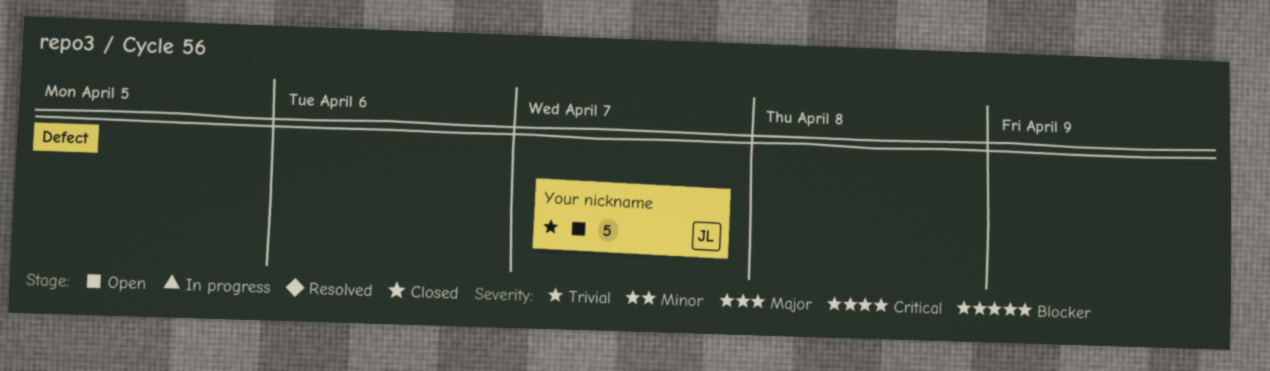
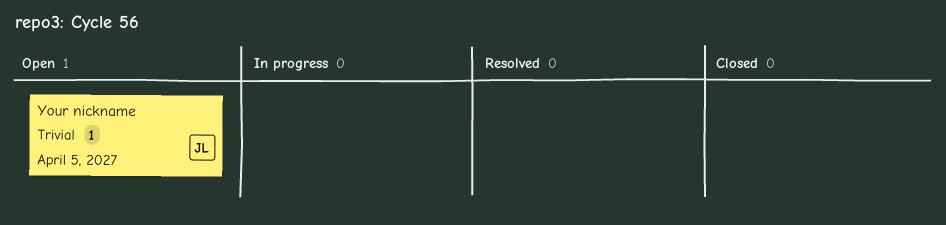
Your nickname, estimate: 5 -> 1
Your nickname, due: Apr 7 -> Apr 5

